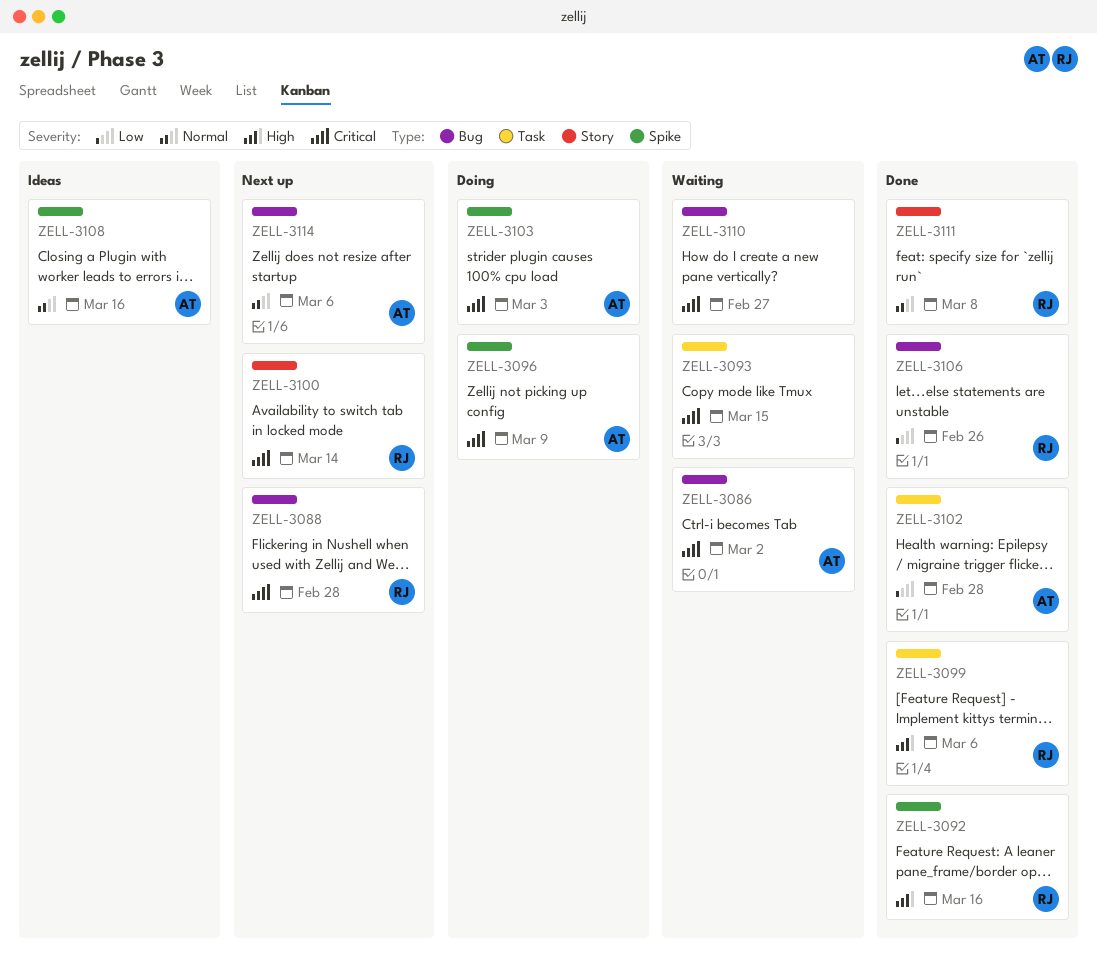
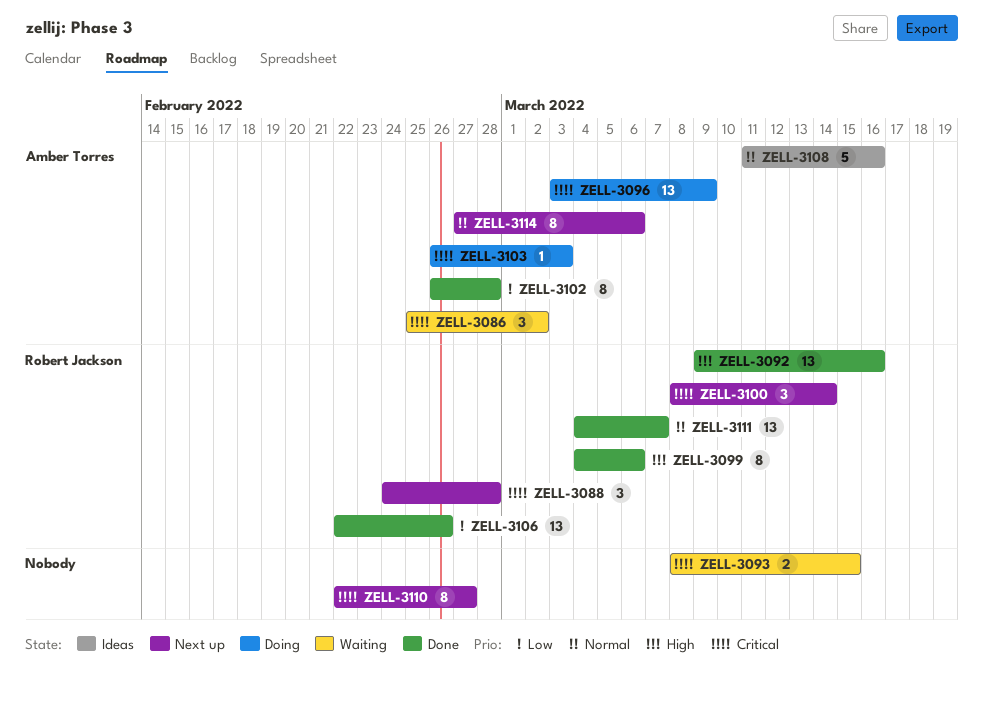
ZELL-3110, status: Waiting -> Next up
ZELL-3111, due: Mar 8 -> Mar 7

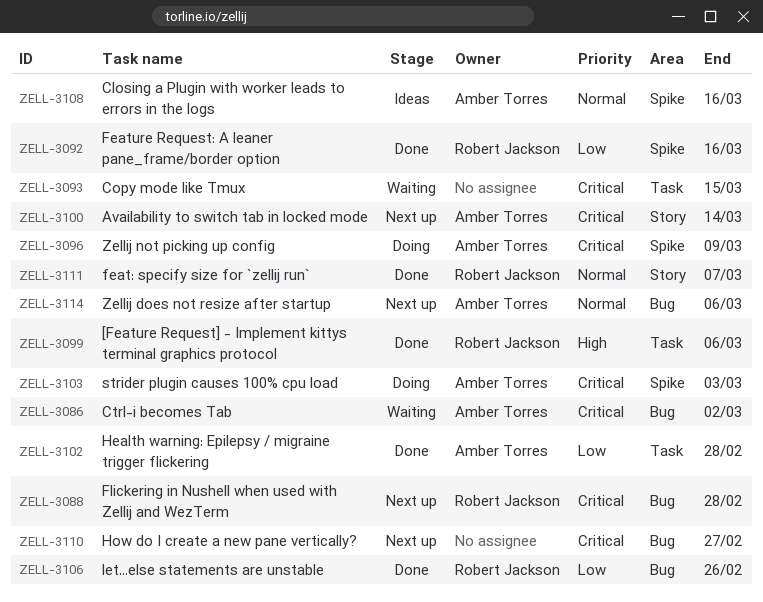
ZELL-3092, priority: High -> Low
ZELL-3100, owner: Robert Jackson -> Amber Torres

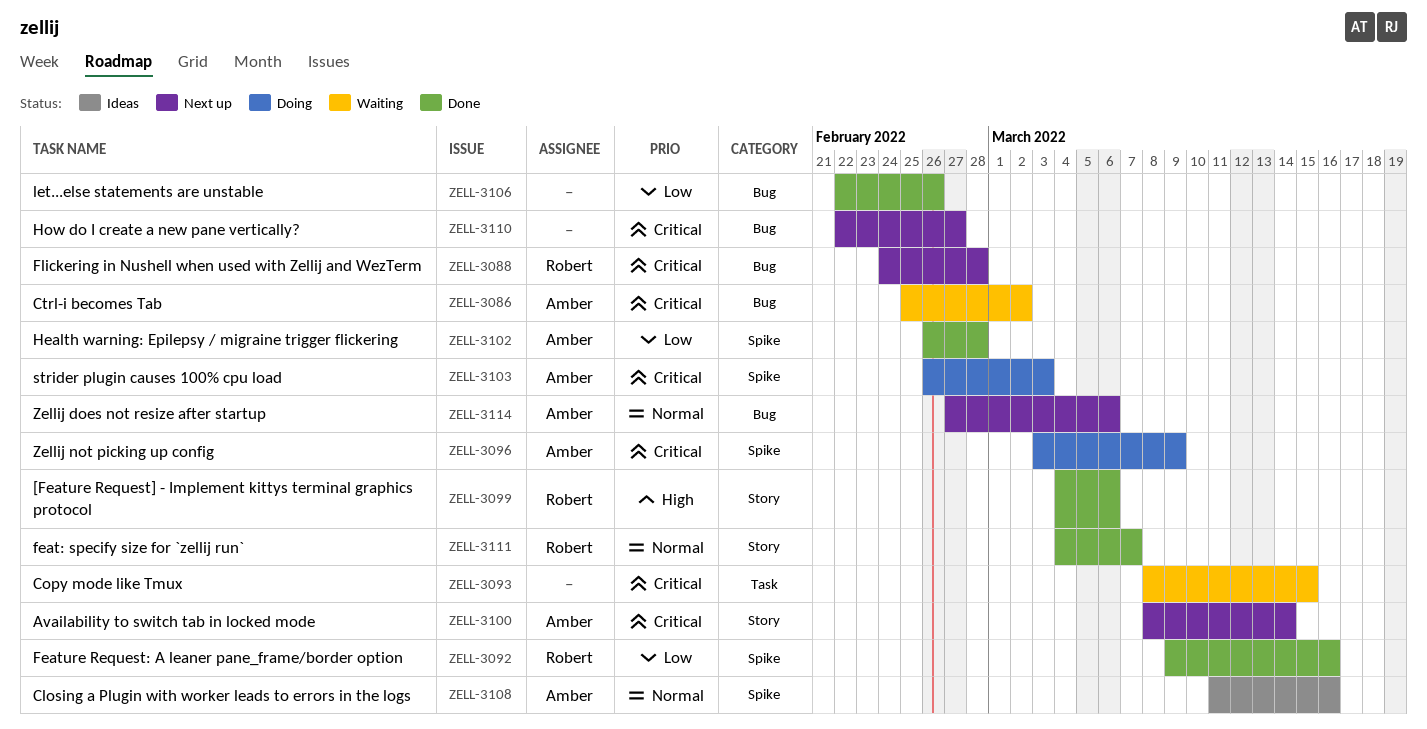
ZELL-3099, label: Task -> Story
ZELL-3102, label: Task -> Spike
ZELL-3106, owner: Robert Jackson -> none

